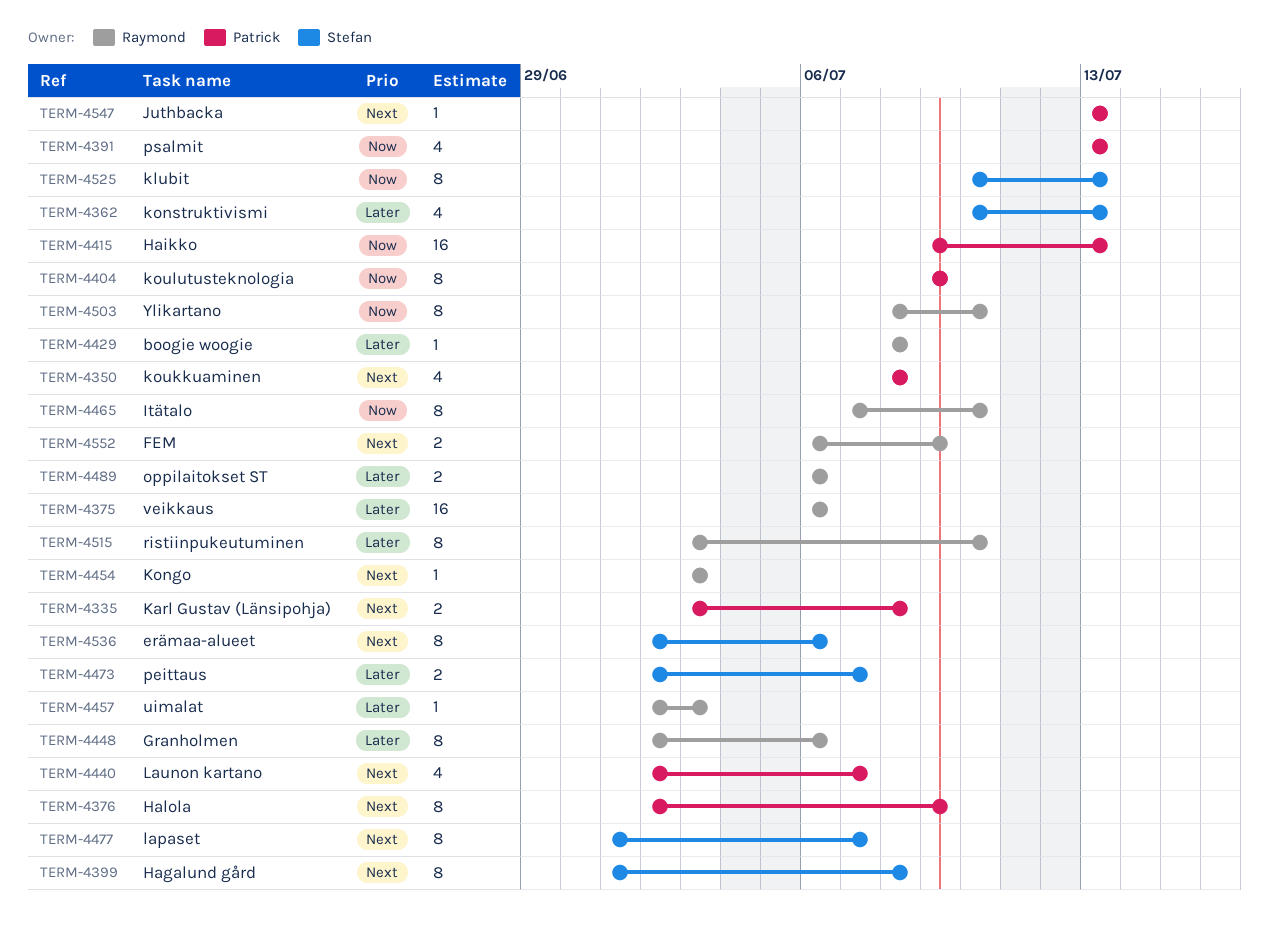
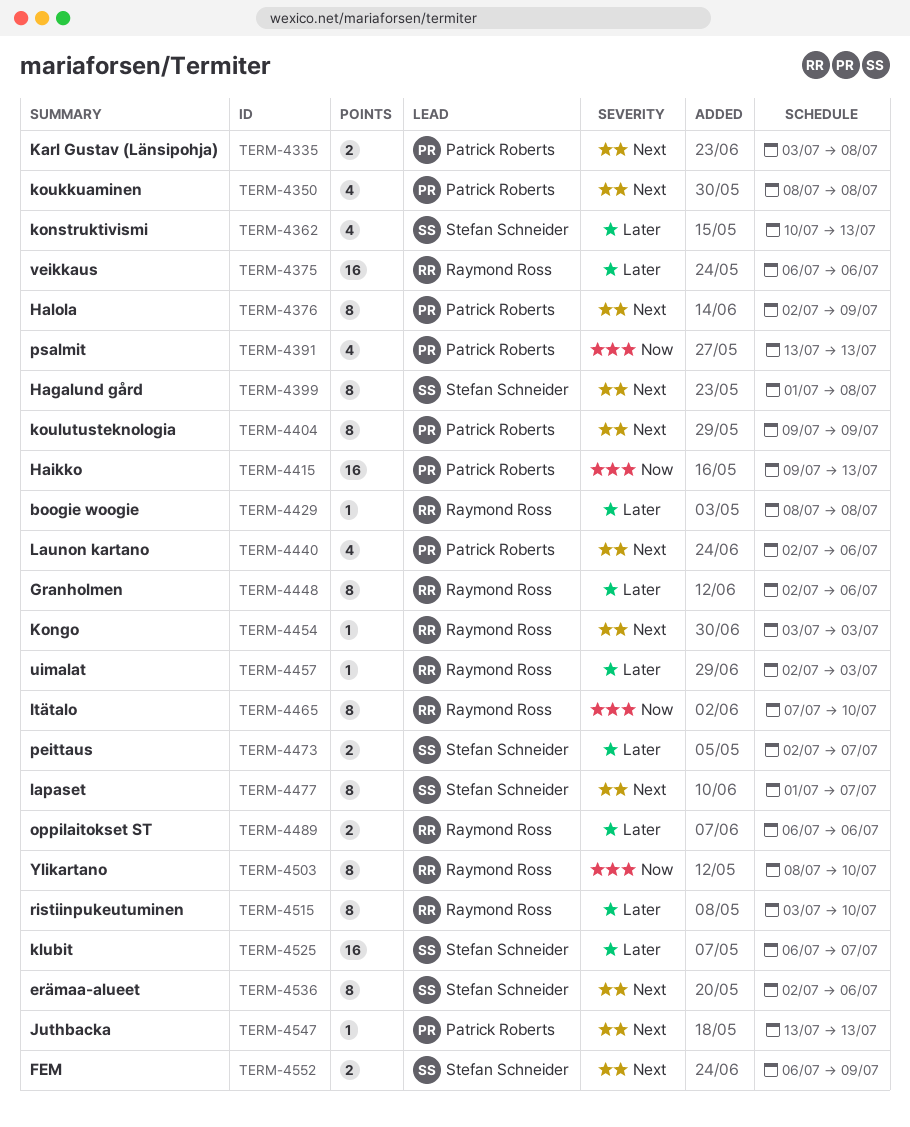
TERM-4404, priority: Now -> Next
TERM-4440, due: Jul 7 -> Jul 6
TERM-4525, priority: Now -> Later
TERM-4525, estimate: 8 -> 16
TERM-4525, start: Jul 10 -> Jul 6
TERM-4525, due: Jul 13 -> Jul 7
TERM-4552, owner: Raymond Ross -> Stefan Schneider

